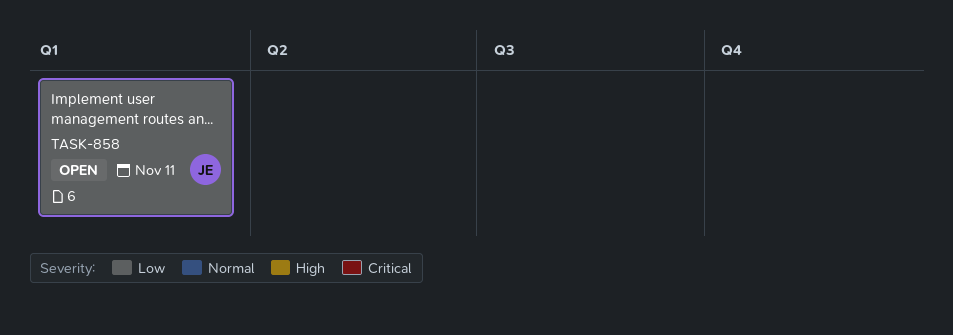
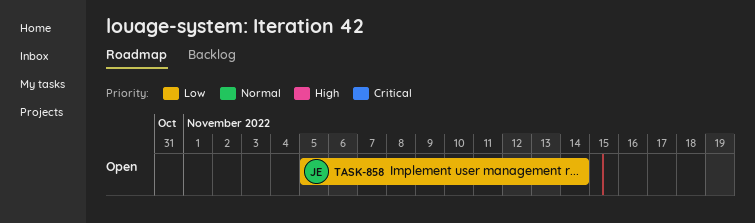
TASK-858, due: Nov 11 -> Nov 14

